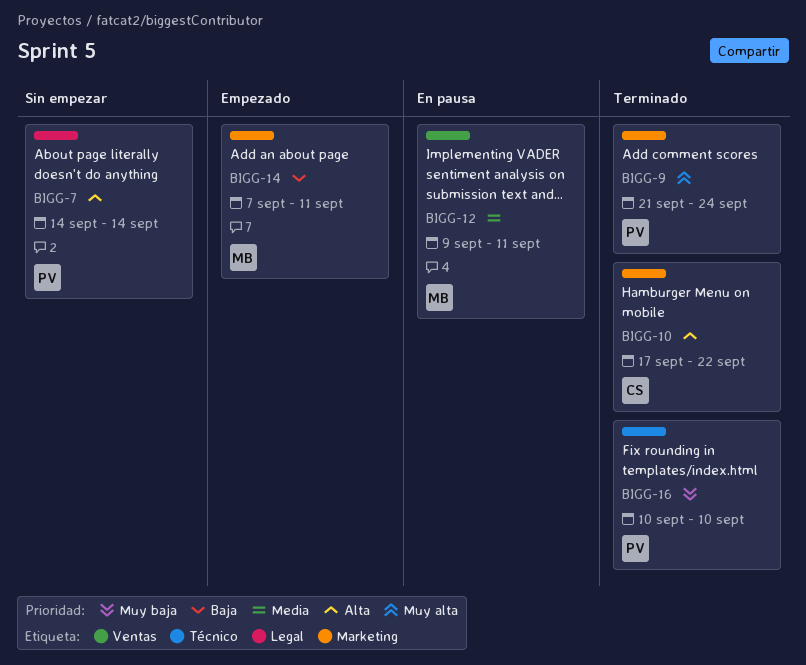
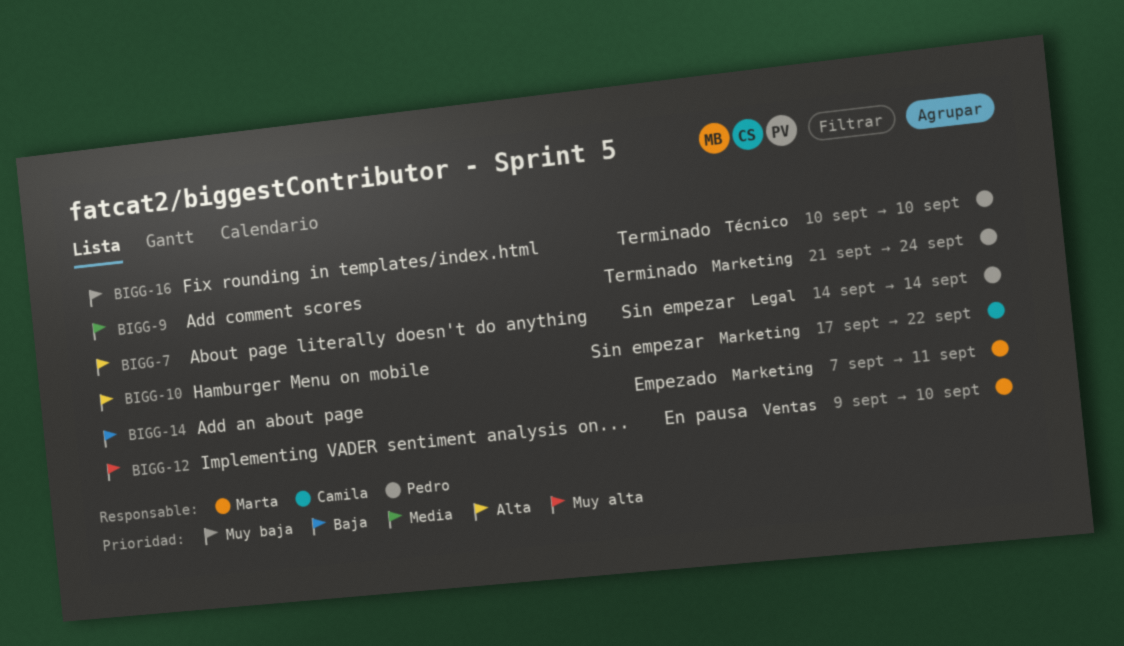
BIGG-9, priority: Muy alta -> Media
BIGG-10, status: Terminado -> Sin empezar
BIGG-12, priority: Media -> Muy alta
BIGG-12, due: Sep 11 -> Sep 10

